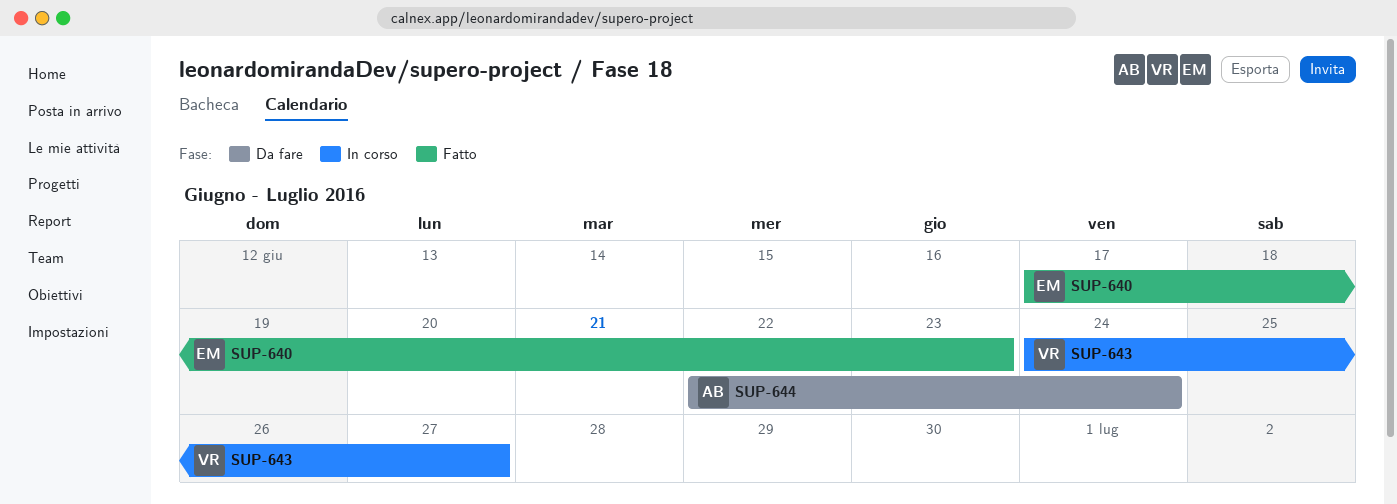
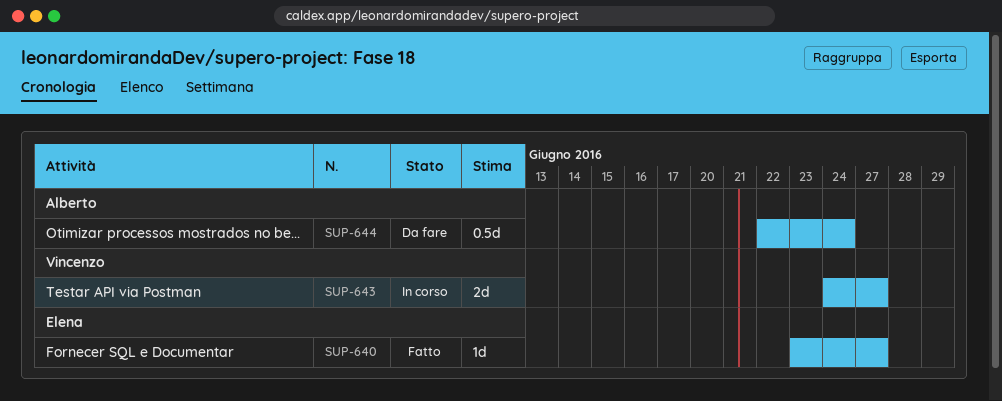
SUP-640, start: Jun 17 -> Jun 23
SUP-640, due: Jun 23 -> Jun 27

